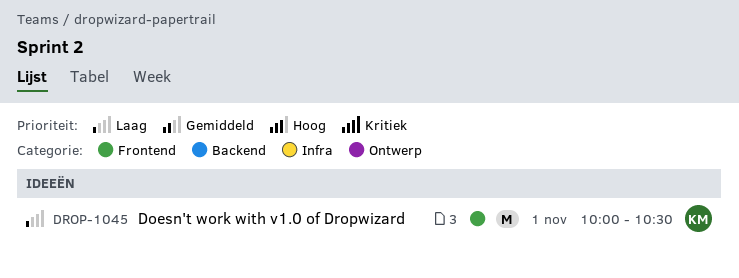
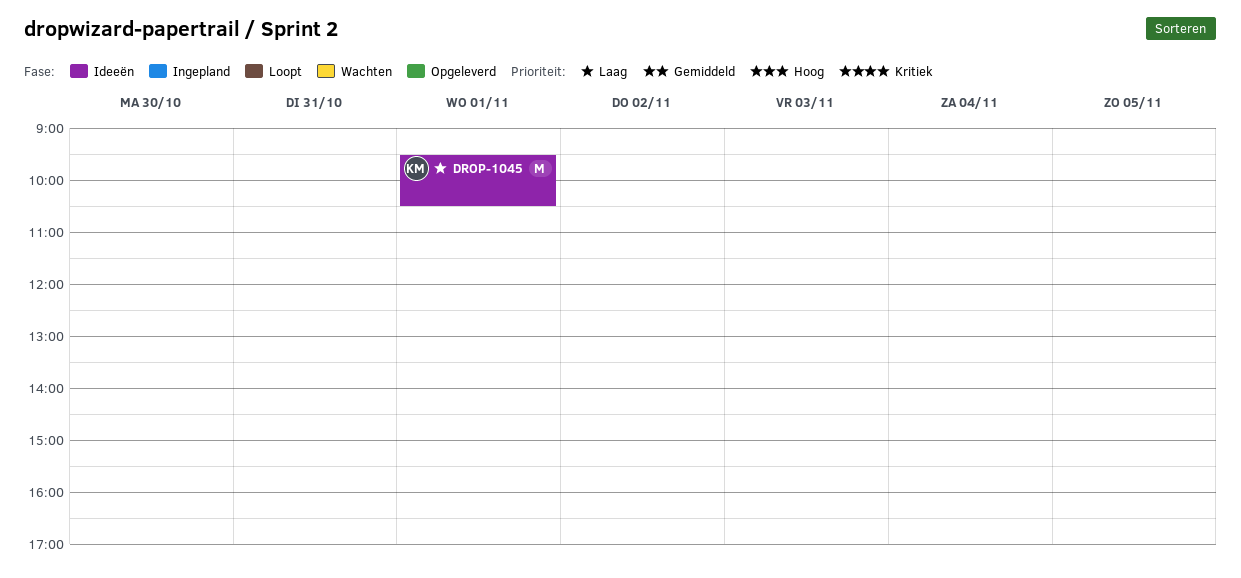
DROP-1045, begins: 10:00 -> 09:30

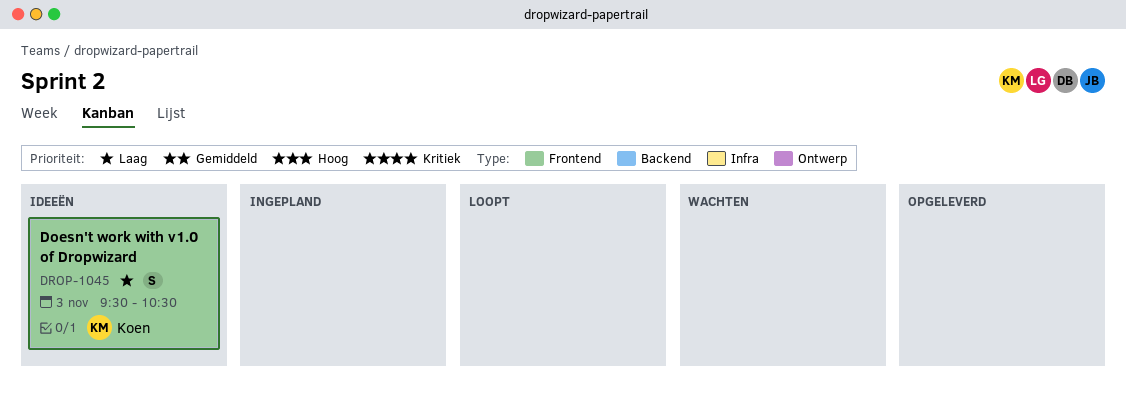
DROP-1045, estimate: M -> S
DROP-1045, day: Nov 1 -> Nov 3

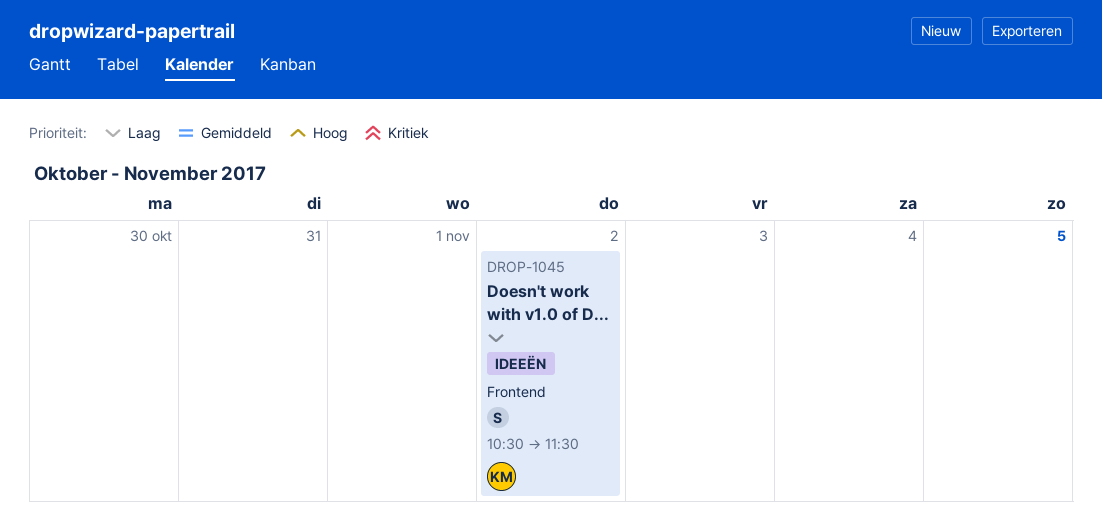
DROP-1045, day: Nov 3 -> Nov 2
DROP-1045, begins: 09:30 -> 10:30
DROP-1045, ends: 10:30 -> 11:30

